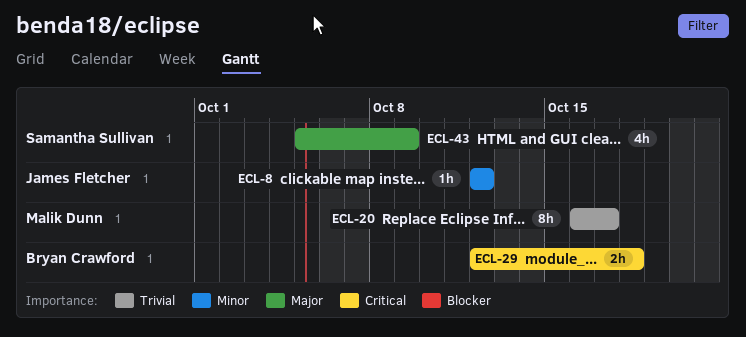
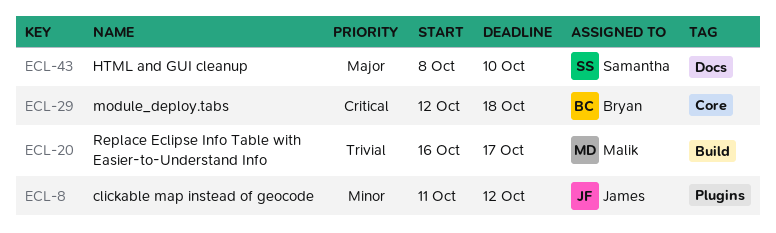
ECL-8, start: Oct 12 -> Oct 11
ECL-43, start: Oct 5 -> Oct 8
ECL-43, due: Oct 9 -> Oct 10

